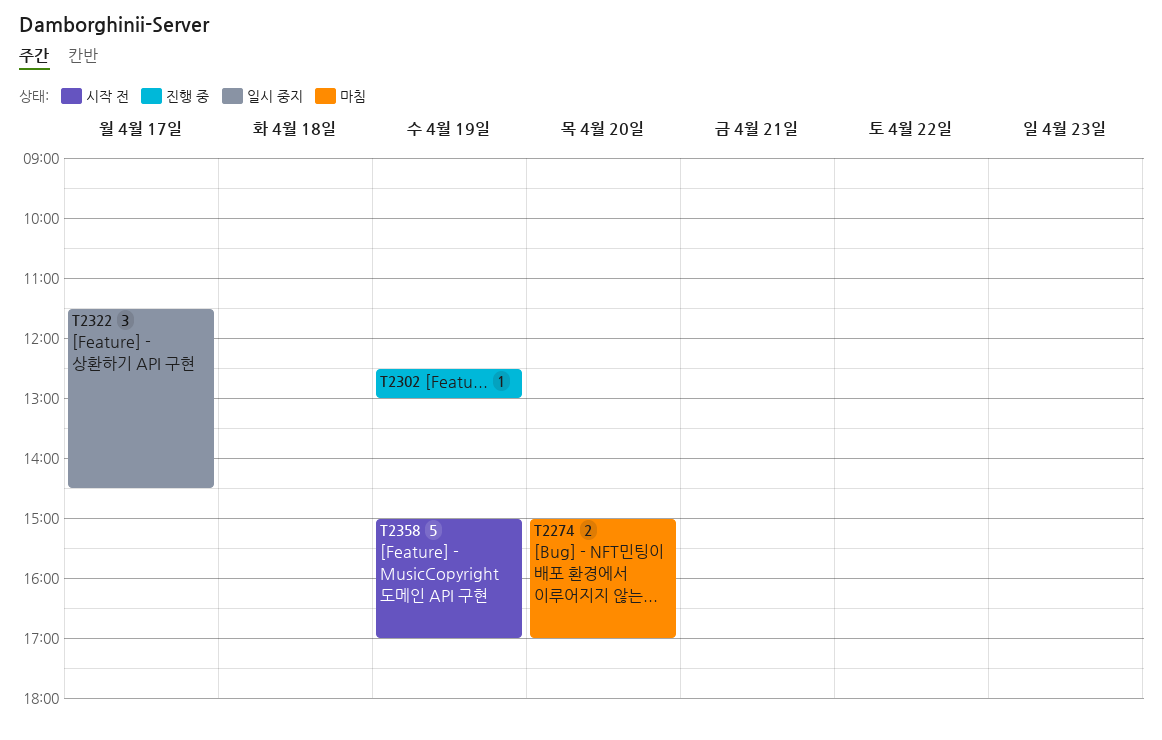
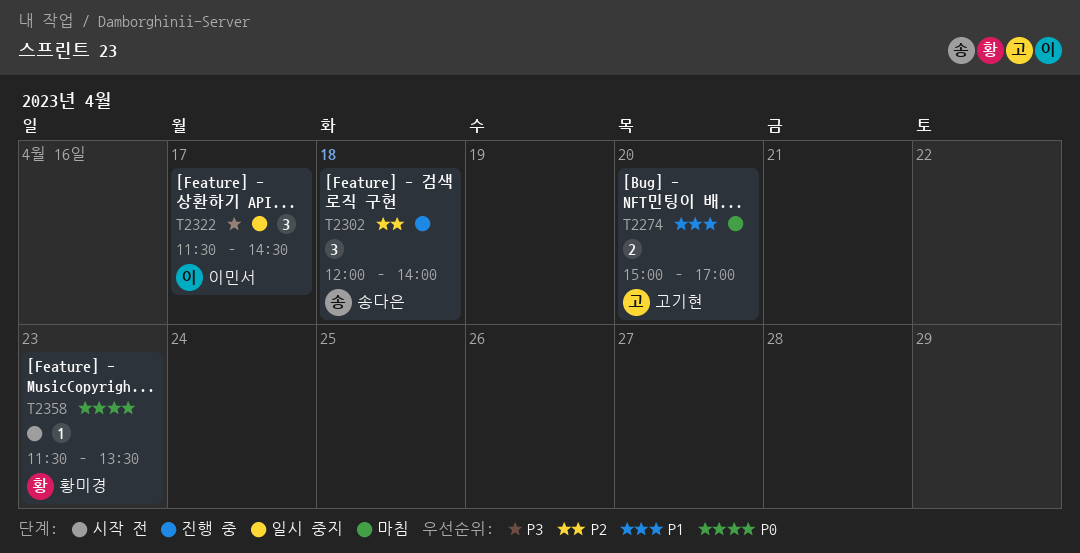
T2302, estimate: 1 -> 3
T2302, day: Apr 19 -> Apr 18
T2302, begins: 12:30 -> 12:00
T2302, ends: 13:00 -> 14:00
T2358, estimate: 5 -> 1
T2358, day: Apr 19 -> Apr 23
T2358, begins: 15:00 -> 11:30
T2358, ends: 17:00 -> 13:30

